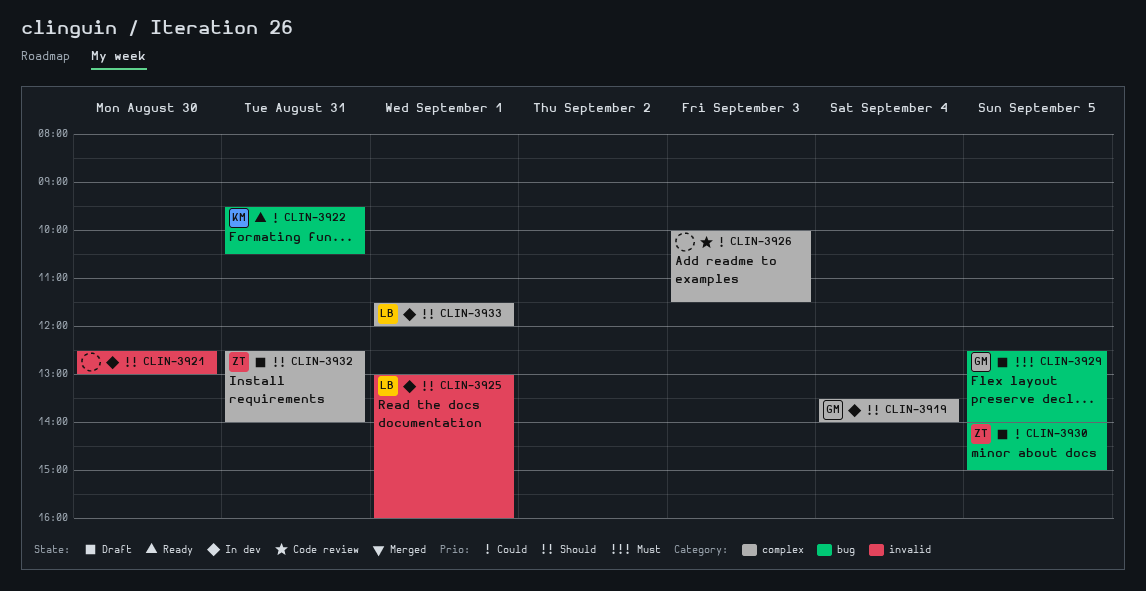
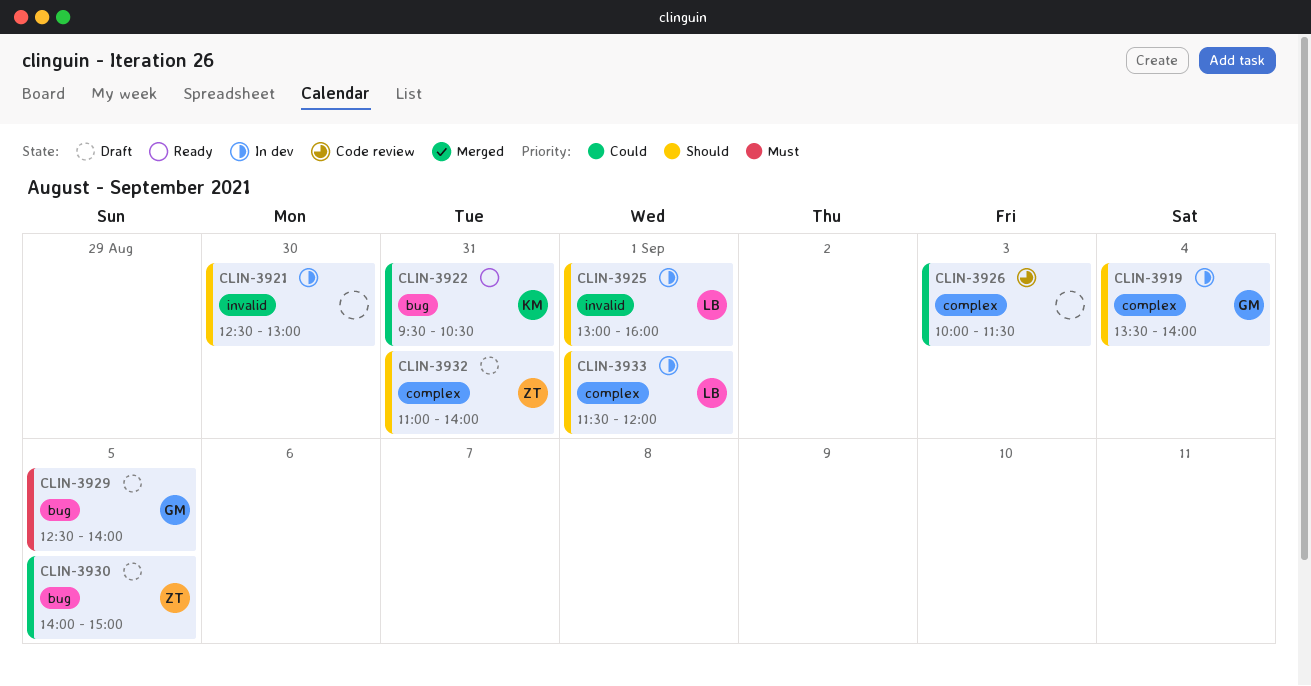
CLIN-3932, begins: 12:30 -> 11:00

